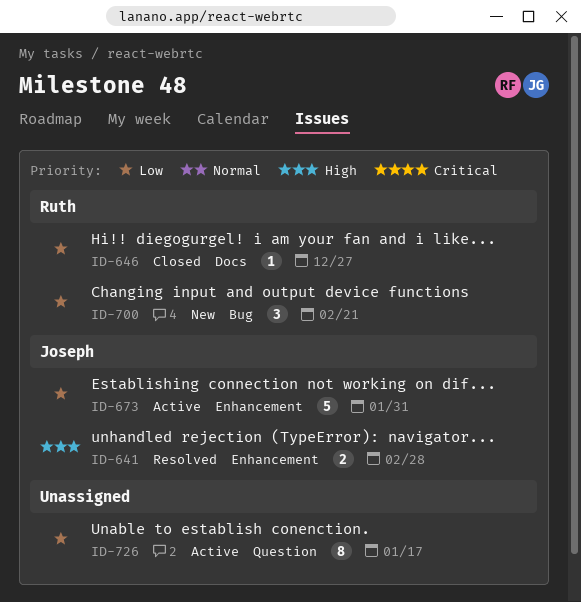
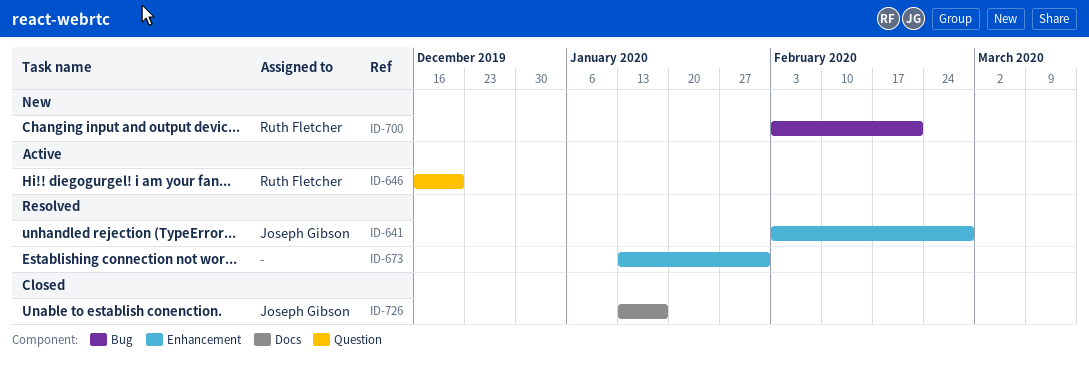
ID-646, status: Closed -> Active
ID-646, label: Docs -> Question
ID-646, due: Dec 27 -> Dec 20
ID-673, status: Active -> Resolved
ID-673, owner: Joseph Gibson -> none
ID-726, status: Active -> Closed
ID-726, owner: none -> Joseph Gibson
ID-726, label: Question -> Docs

